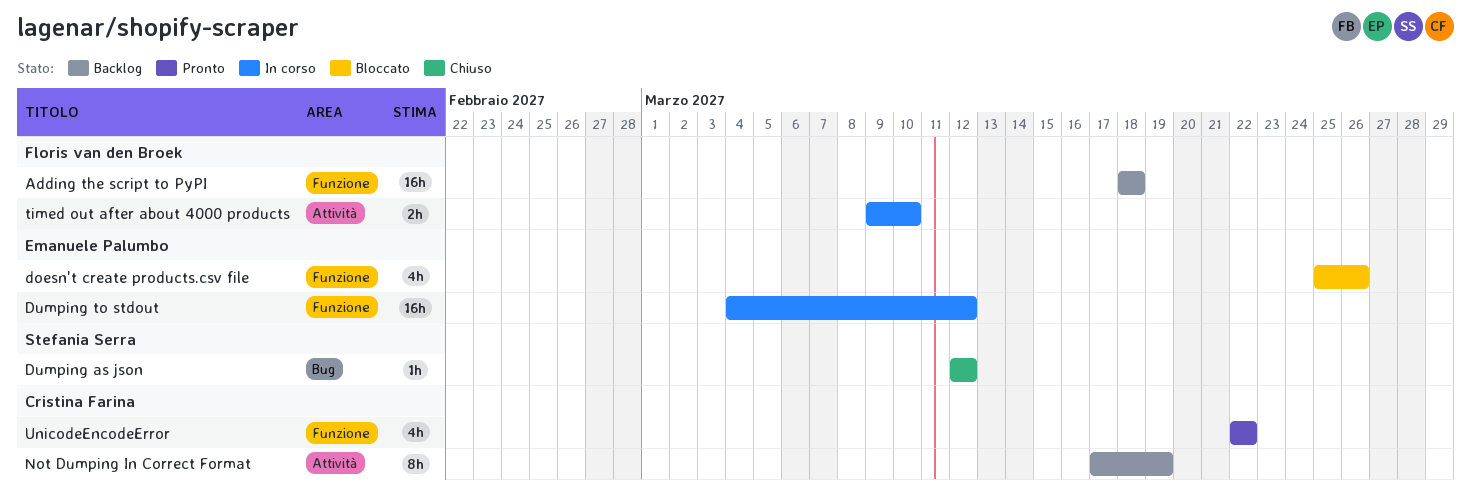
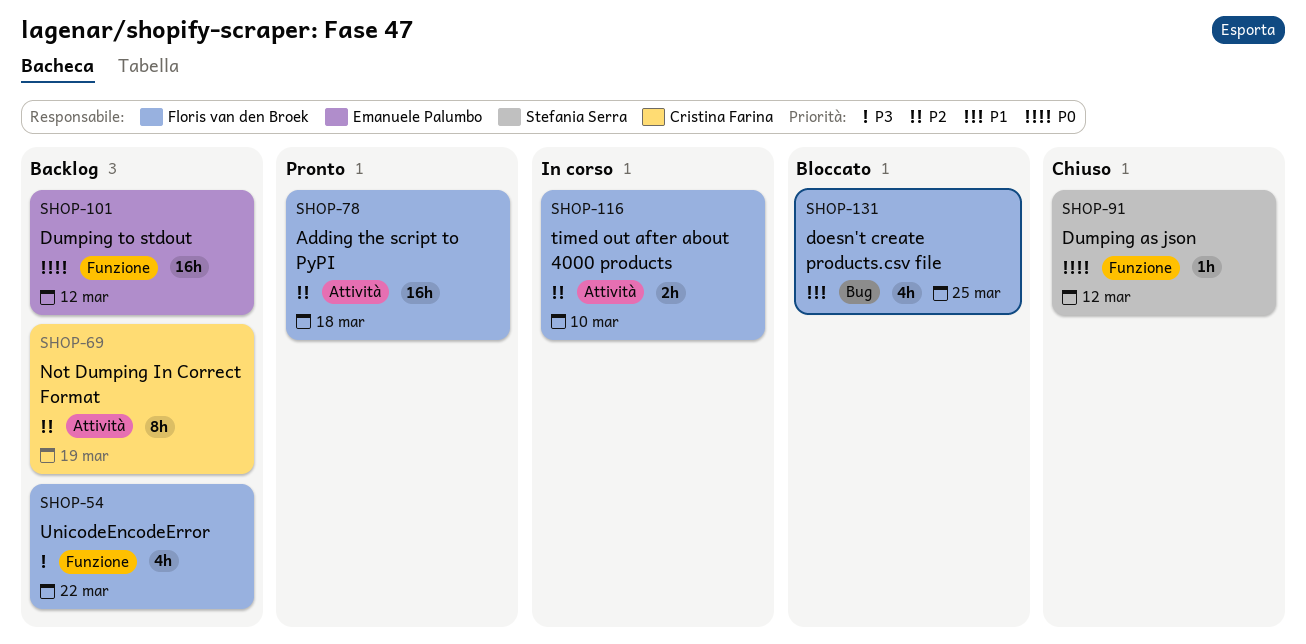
Adding the script to PyPI, status: Backlog -> Pronto
Adding the script to PyPI, label: Funzione -> Attività
doesn't create products.csv file, owner: Emanuele Palumbo -> Floris van den Broek
doesn't create products.csv file, label: Funzione -> Bug
doesn't create products.csv file, due: Mar 26 -> Mar 25
Dumping as json, label: Bug -> Funzione
Dumping to stdout, status: In corso -> Backlog
UnicodeEncodeError, status: Pronto -> Backlog
UnicodeEncodeError, owner: Cristina Farina -> Floris van den Broek

